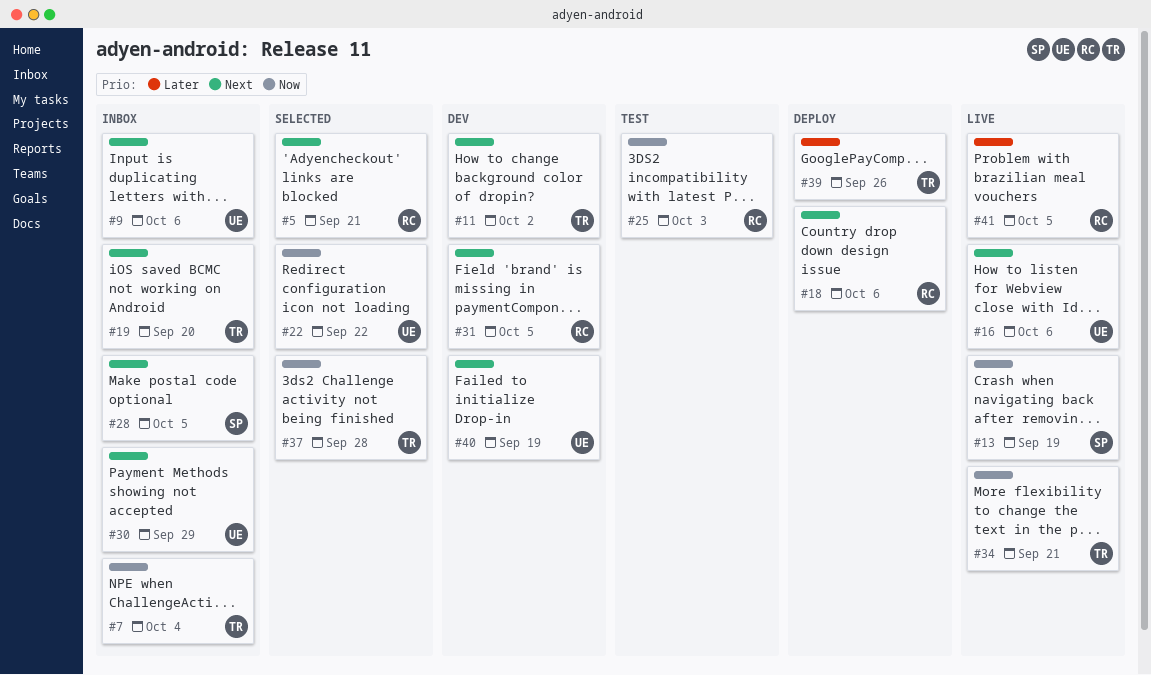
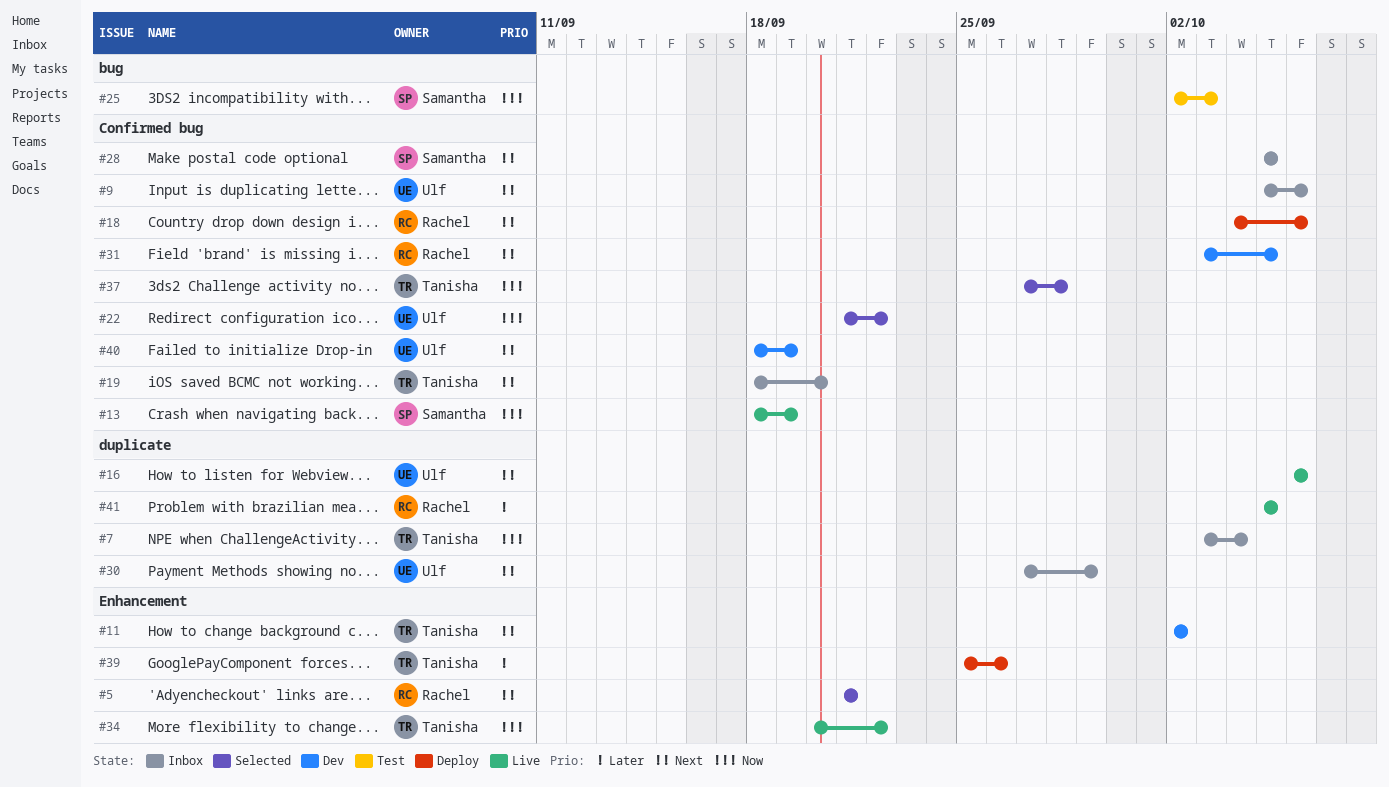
#25, owner: Rachel -> Samantha
#34, due: Sep 21 -> Sep 22

